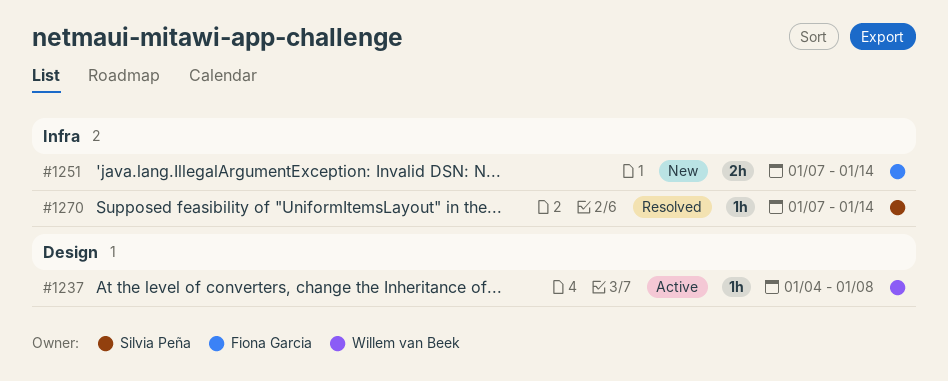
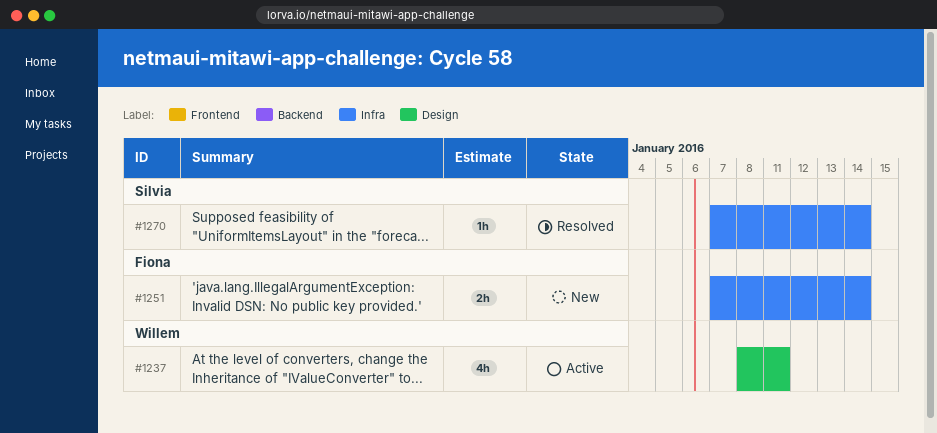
#1237, estimate: 1h -> 4h
#1237, start: Jan 4 -> Jan 8
#1237, due: Jan 8 -> Jan 11

